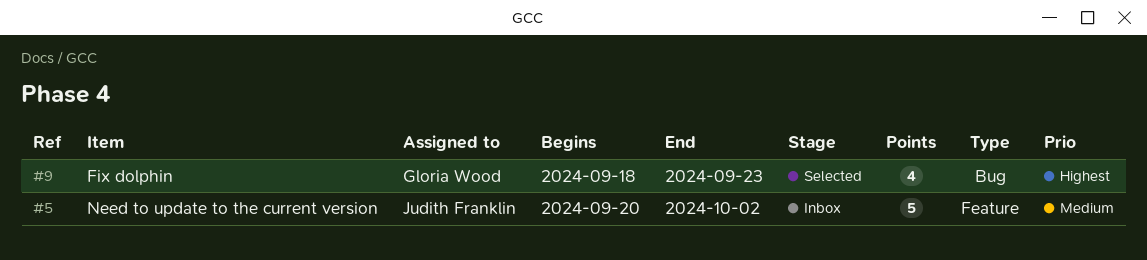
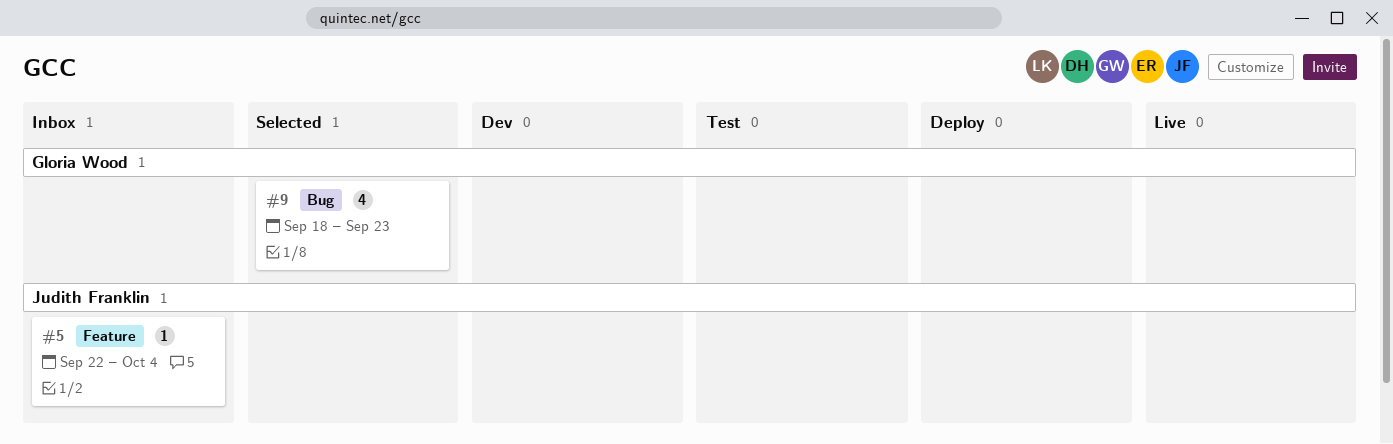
#5, estimate: 5 -> 1
#5, start: Sep 20 -> Sep 22
#5, due: Oct 2 -> Oct 4

